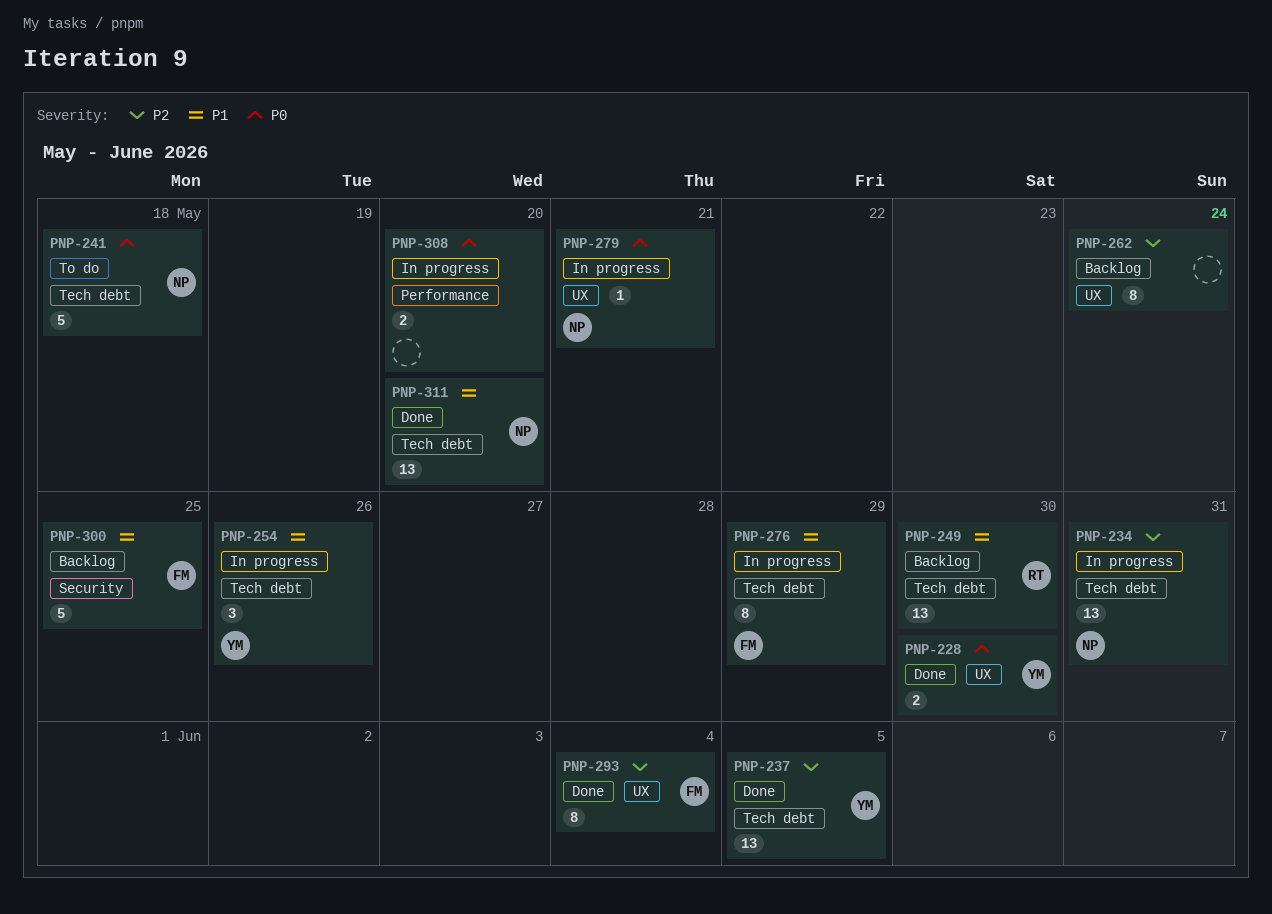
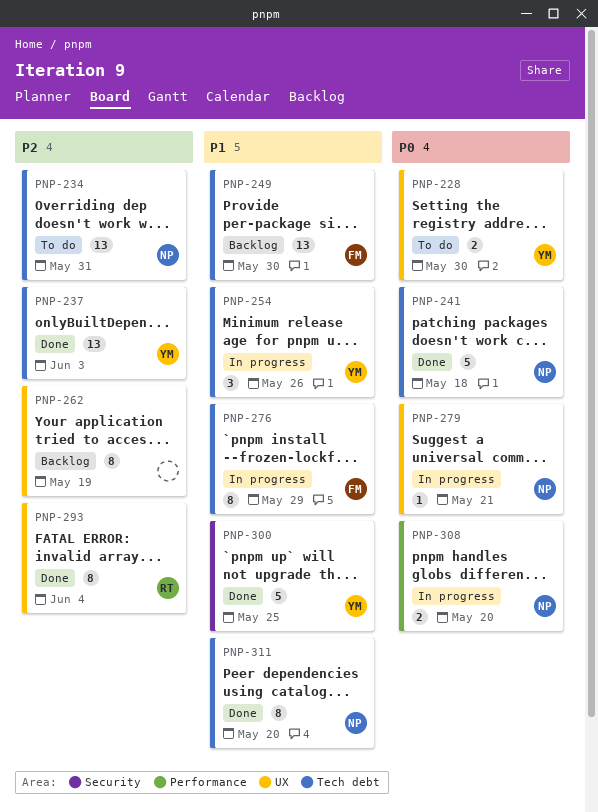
PNP-228, status: Done -> To do
PNP-234, status: In progress -> To do
PNP-237, due: Jun 5 -> Jun 3
PNP-241, status: To do -> Done
PNP-249, owner: RT -> FM
PNP-262, due: May 24 -> May 19
PNP-293, owner: FM -> RT
PNP-300, status: Backlog -> Done
PNP-300, owner: FM -> YM
PNP-308, owner: none -> NP
PNP-311, estimate: 13 -> 8

